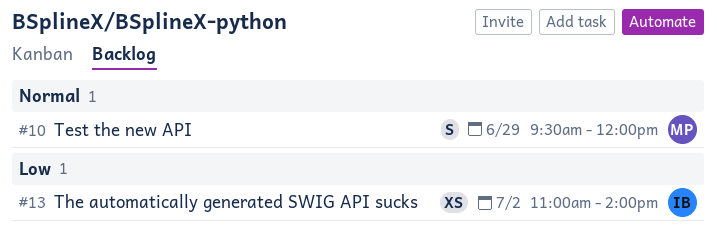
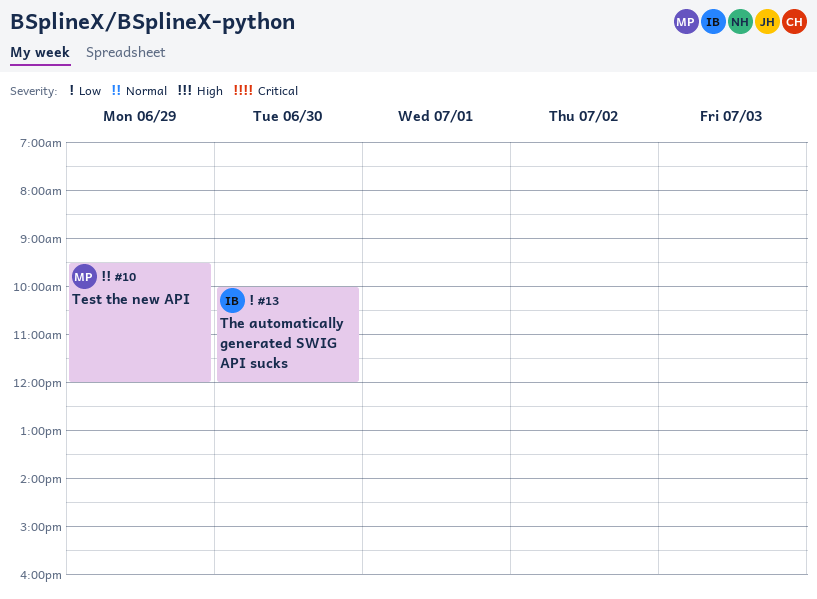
#13, day: Jul 2 -> Jun 30
#13, begins: 11:00 -> 10:00
#13, ends: 14:00 -> 12:00

